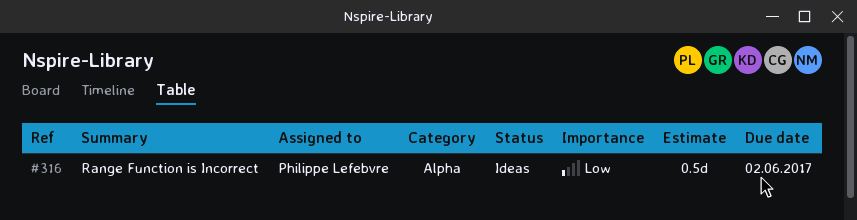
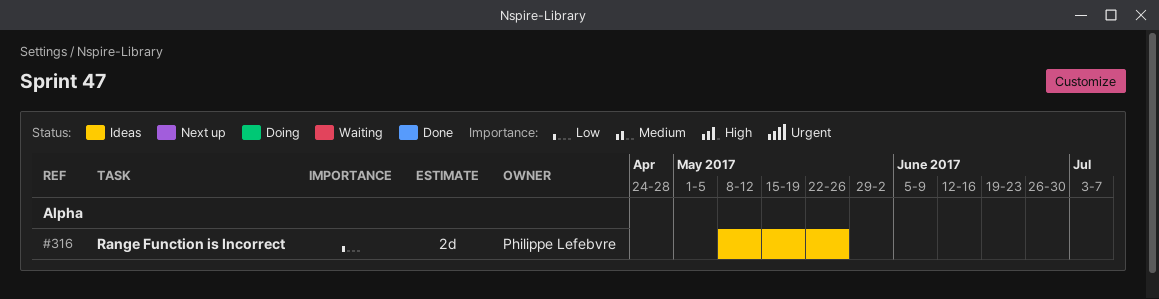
#316, estimate: 0.5d -> 2d
#316, due: Jun 2 -> May 26

